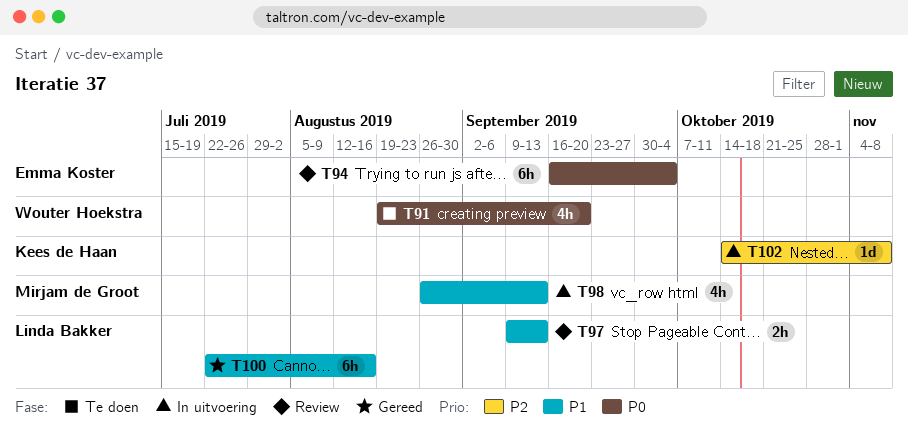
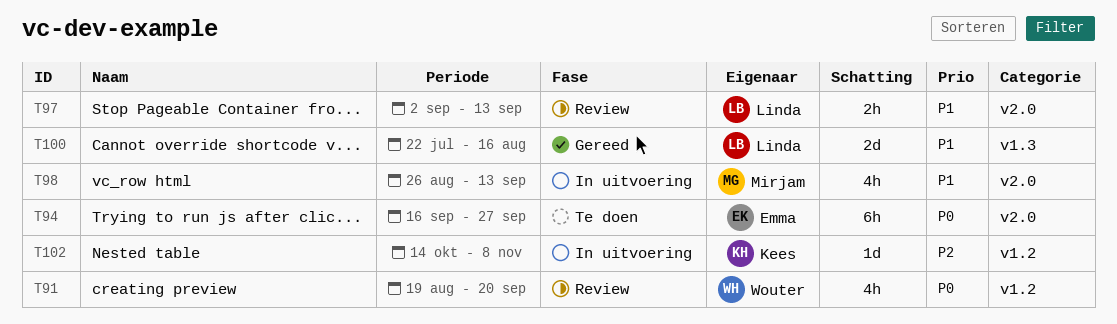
T91, status: Te doen -> Review
T94, status: Review -> Te doen
T94, due: Oct 4 -> Sep 27
T97, start: Sep 9 -> Sep 2
T100, estimate: 6h -> 2d

